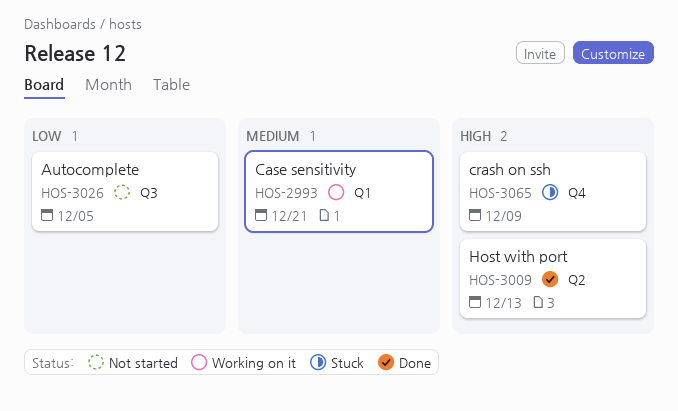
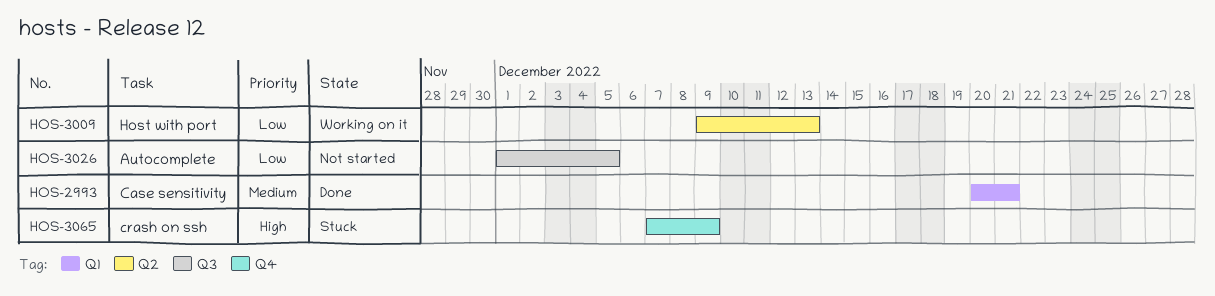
HOS-2993, status: Working on it -> Done
HOS-3009, status: Done -> Working on it
HOS-3009, priority: High -> Low

